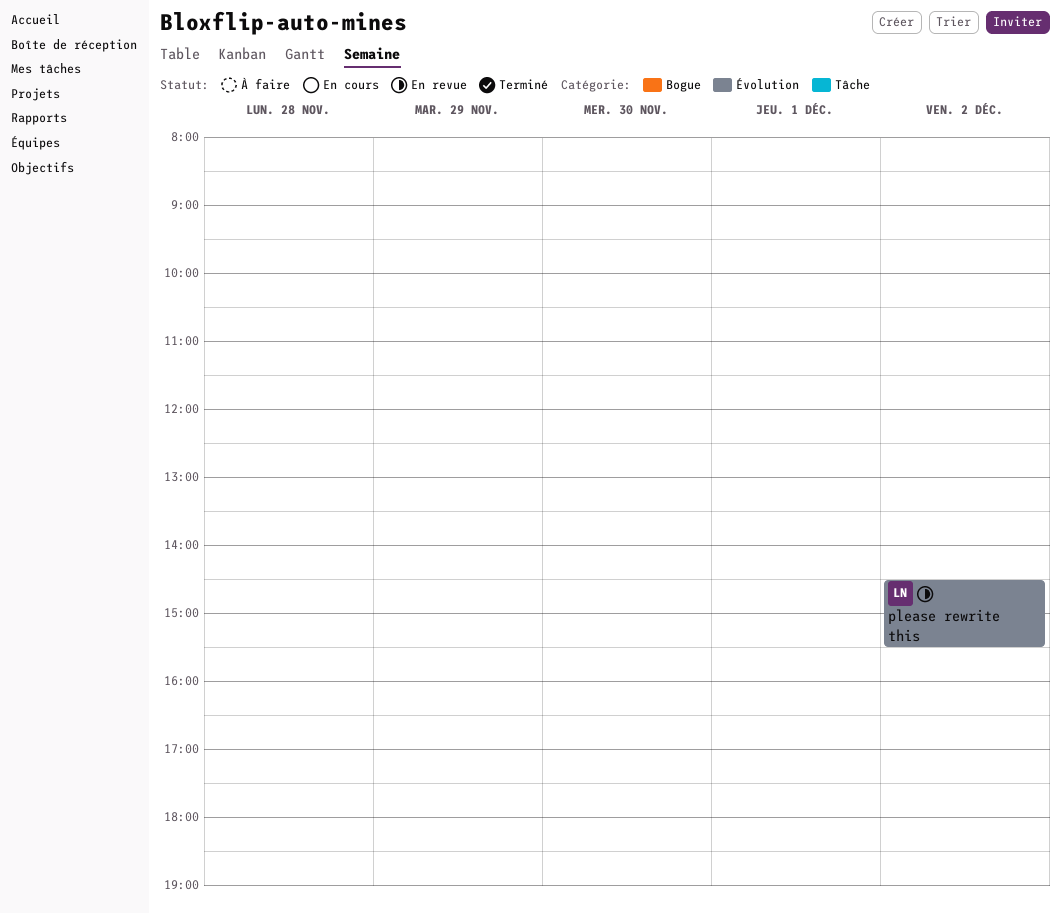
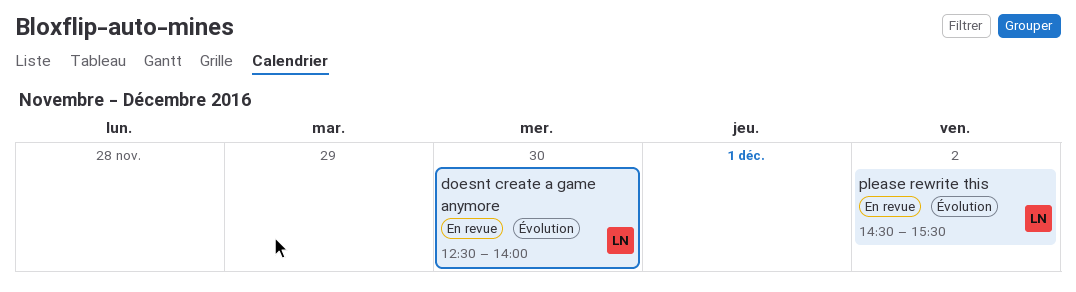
doesnt create a game anymore: none -> present

